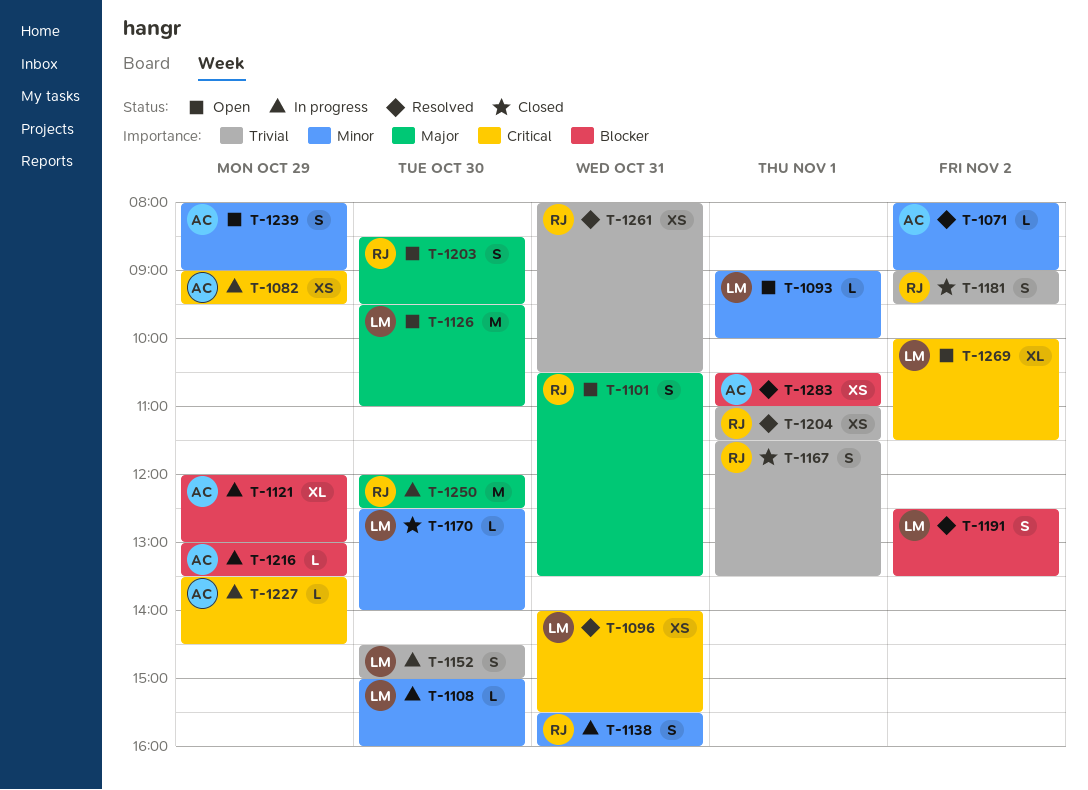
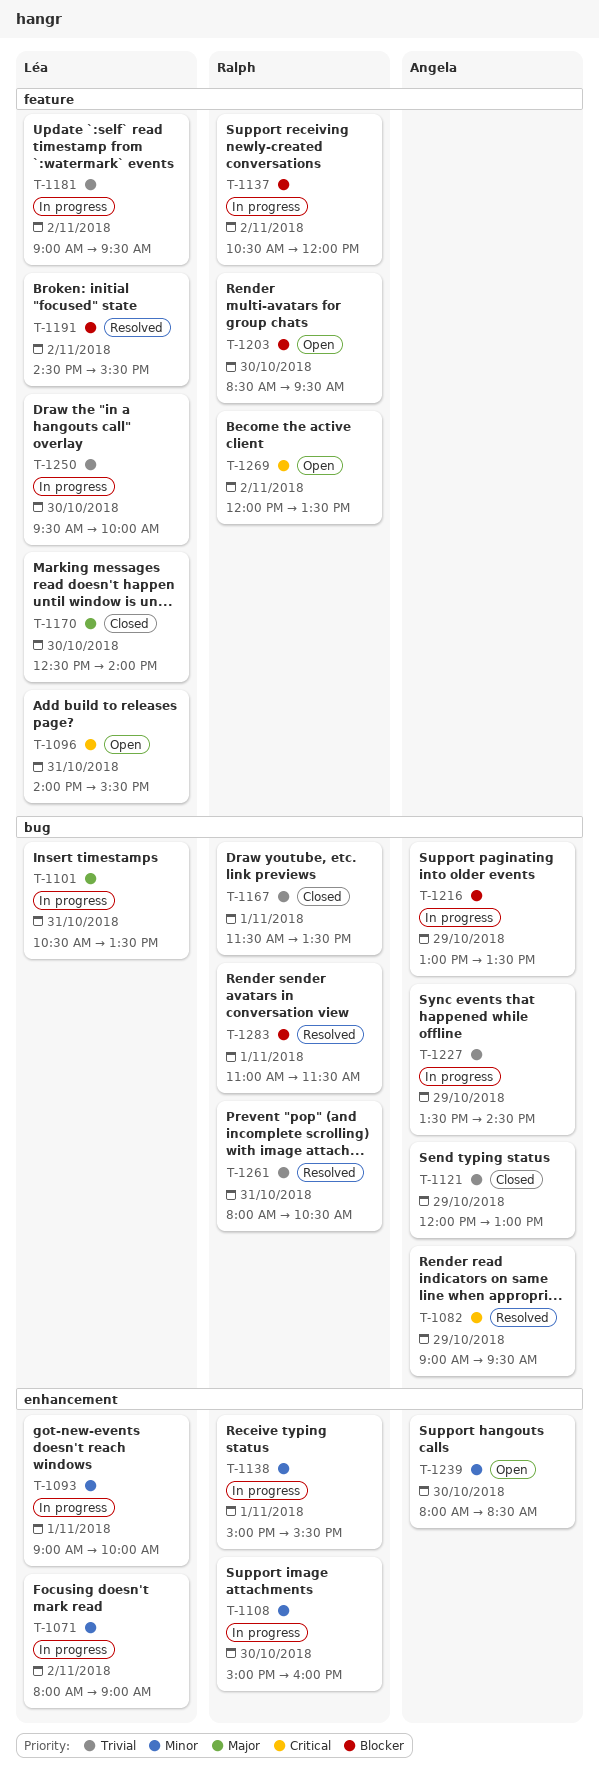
T-1071, status: Resolved -> In progress
T-1071, owner: Angela -> Léa
T-1082, status: In progress -> Resolved
T-1093, status: Open -> In progress
T-1096, status: Resolved -> Open
T-1101, status: Open -> In progress
T-1101, owner: Ralph -> Léa
T-1108, owner: Léa -> Ralph
T-1121, status: In progress -> Closed
T-1121, priority: Blocker -> Trivial
T-1126: present -> none
T-1137: none -> present
T-1138, day: Oct 31 -> Nov 1
T-1138, begins: 15:30 -> 15:00
T-1138, ends: 16:00 -> 15:30
T-1152: present -> none
T-1170, priority: Minor -> Major
T-1181, status: Closed -> In progress
T-1181, owner: Ralph -> Léa
T-1191, begins: 12:30 -> 14:30
T-1191, ends: 13:30 -> 15:30
T-1203, priority: Major -> Blocker
T-1204: present -> none
T-1227, priority: Critical -> Trivial
T-1239, day: Oct 29 -> Oct 30
T-1239, ends: 09:00 -> 08:30
T-1250, owner: Ralph -> Léa
T-1250, priority: Major -> Trivial
T-1250, begins: 12:00 -> 09:30
T-1250, ends: 12:30 -> 10:00
T-1269, owner: Léa -> Ralph
T-1269, begins: 10:00 -> 12:00
T-1269, ends: 11:30 -> 13:30
T-1283, owner: Angela -> Ralph
T-1283, begins: 10:30 -> 11:00
T-1283, ends: 11:00 -> 11:30

